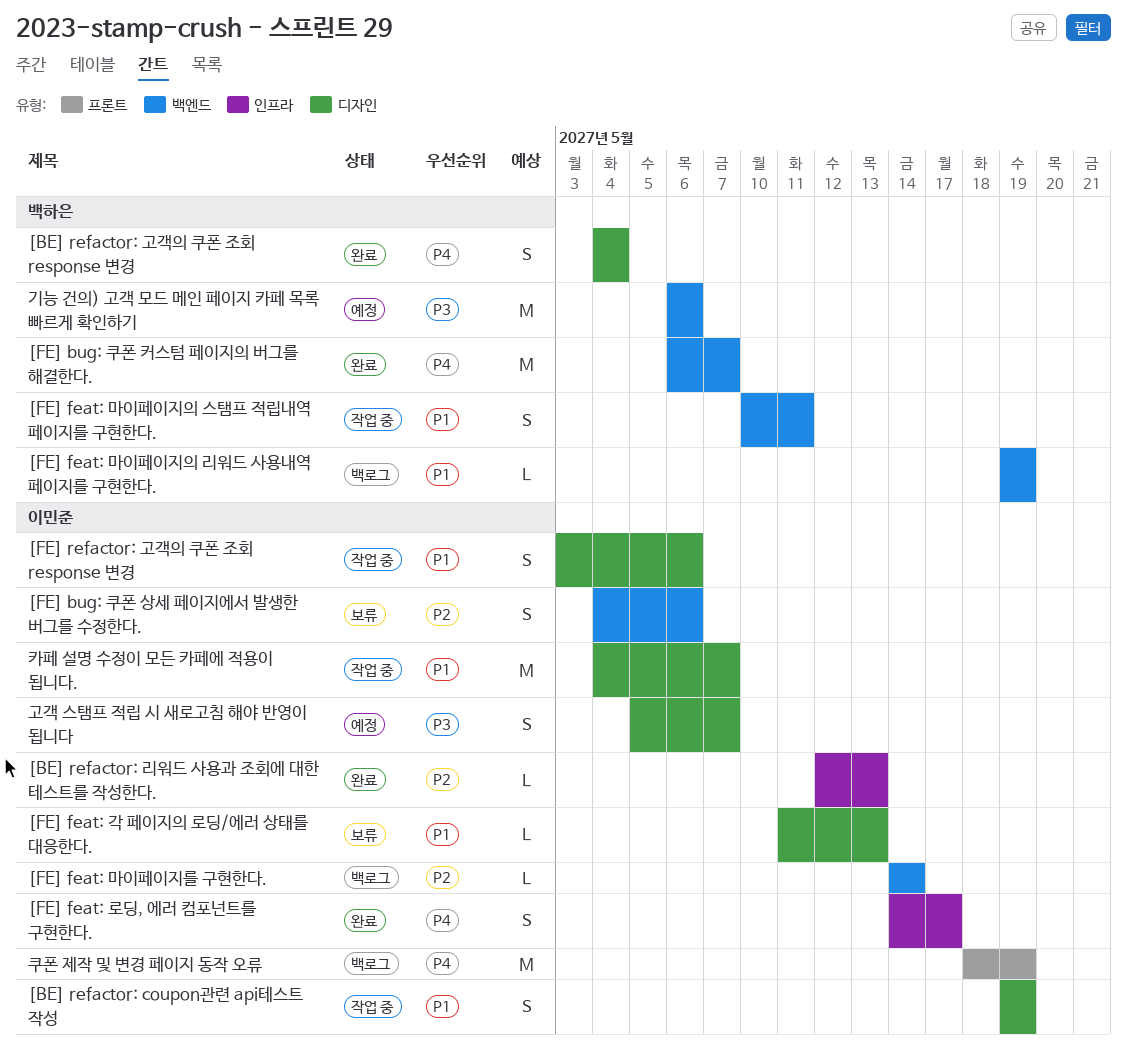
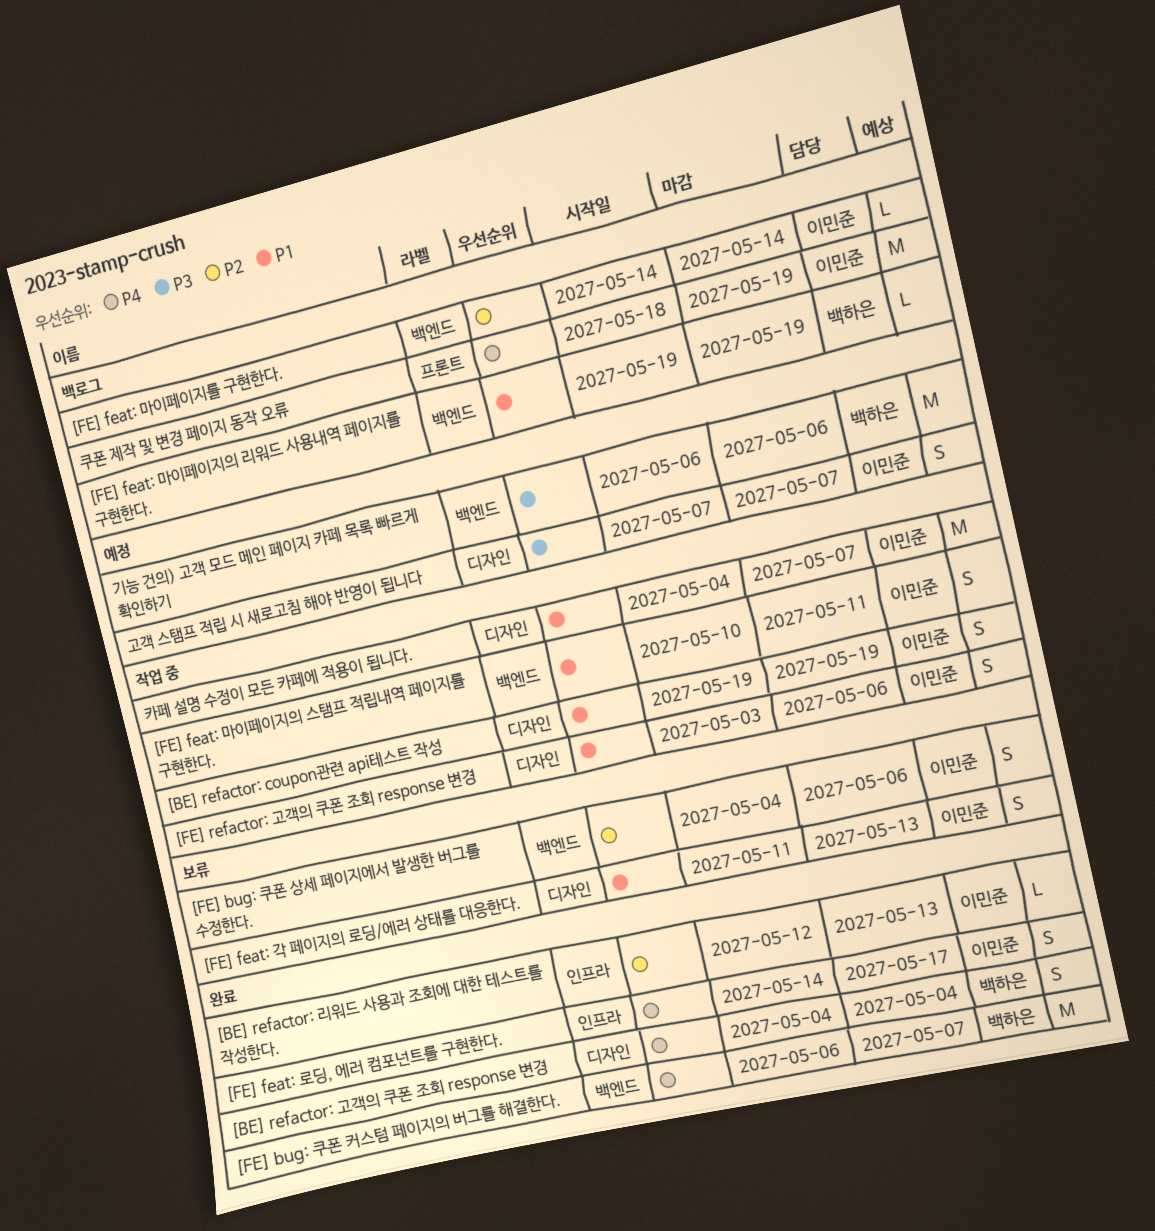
[FE] feat: 각 페이지의 로딩/에러 상태를 대응한다., estimate: L -> S
[FE] feat: 마이페이지의 스탬프 적립내역 페이지를 구현한다., owner: 백하은 -> 이민준
고객 스탬프 적립 시 새로고침 해야 반영이 됩니다, start: May 5 -> May 7

